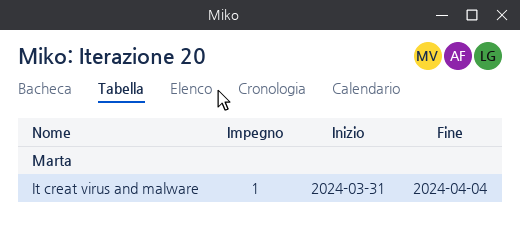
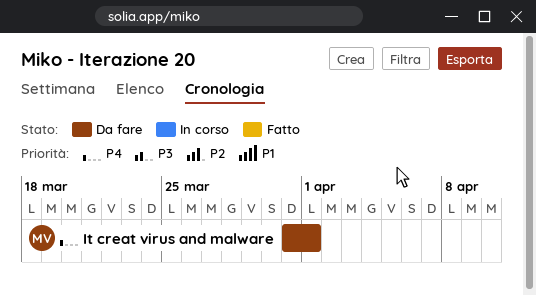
It creat virus and malware, due: Apr 4 -> Apr 1

